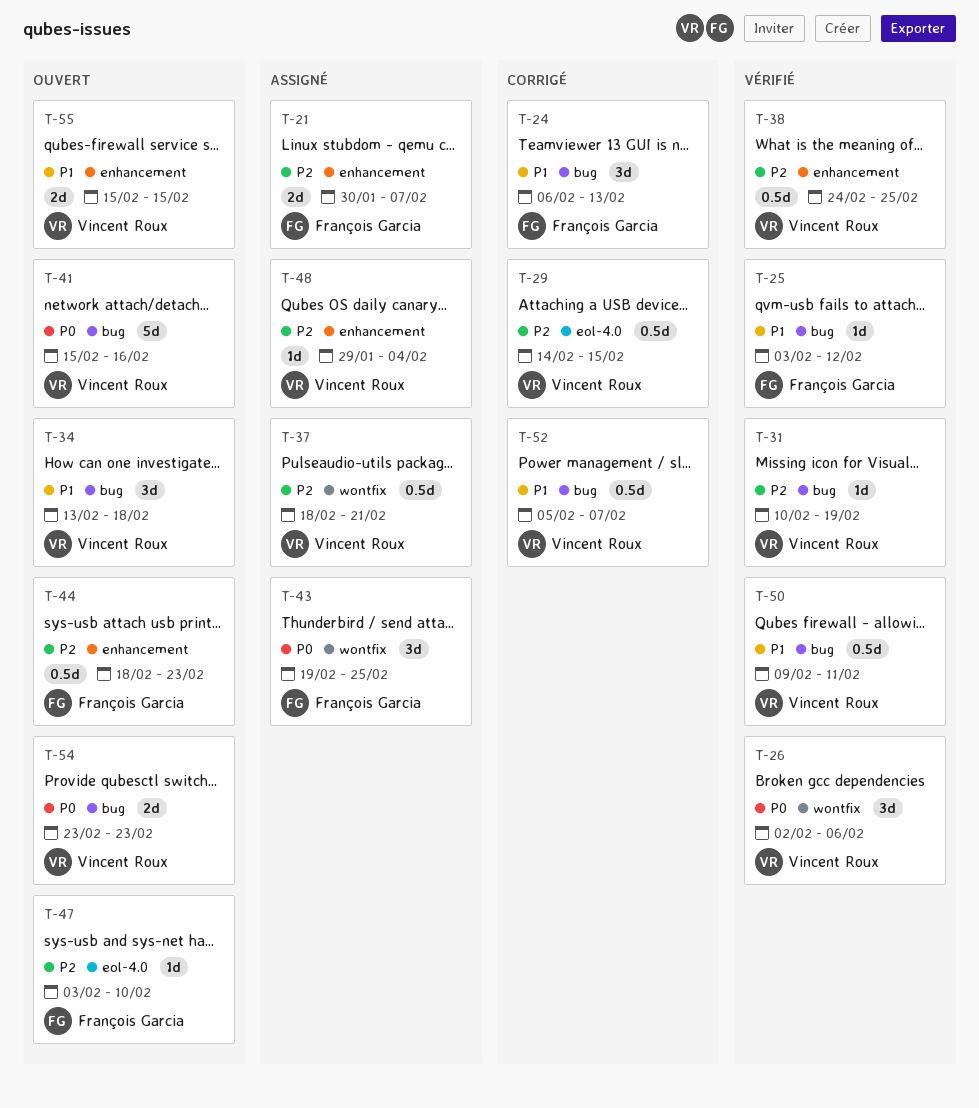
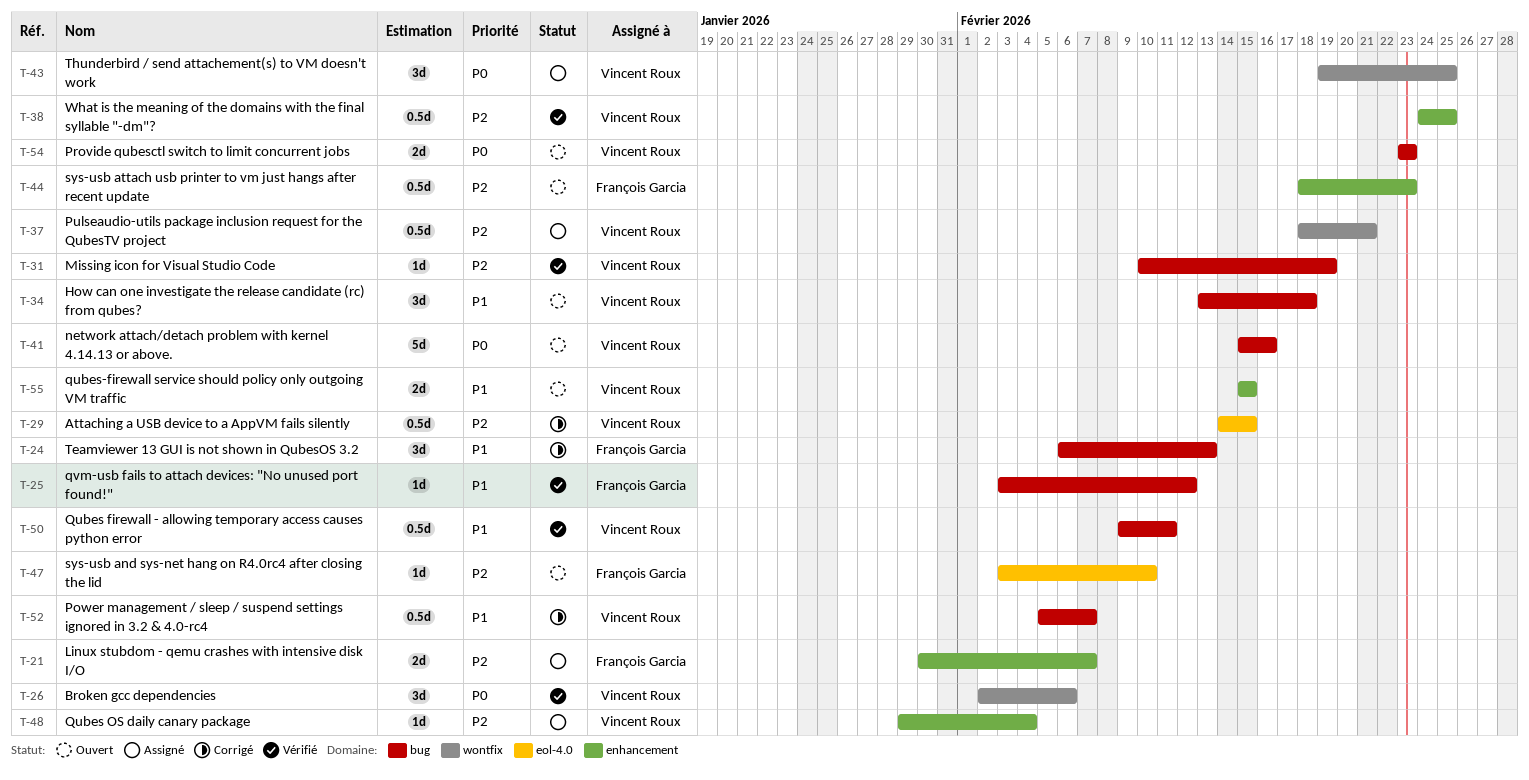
T-43, owner: François Garcia -> Vincent Roux

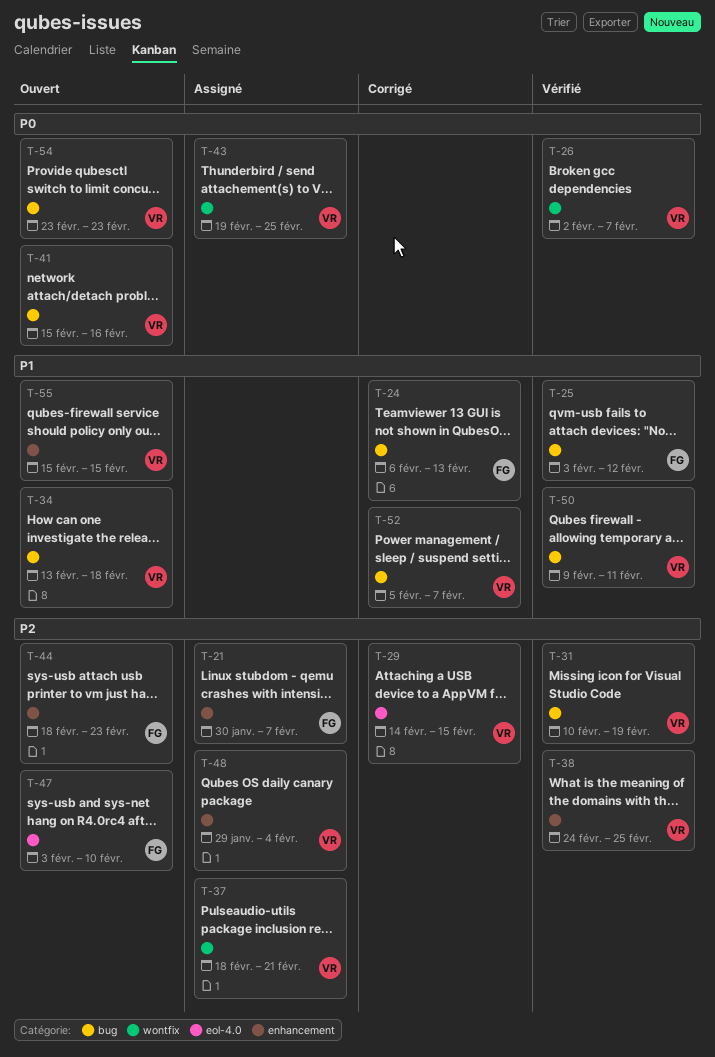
T-26, due: Feb 6 -> Feb 7

